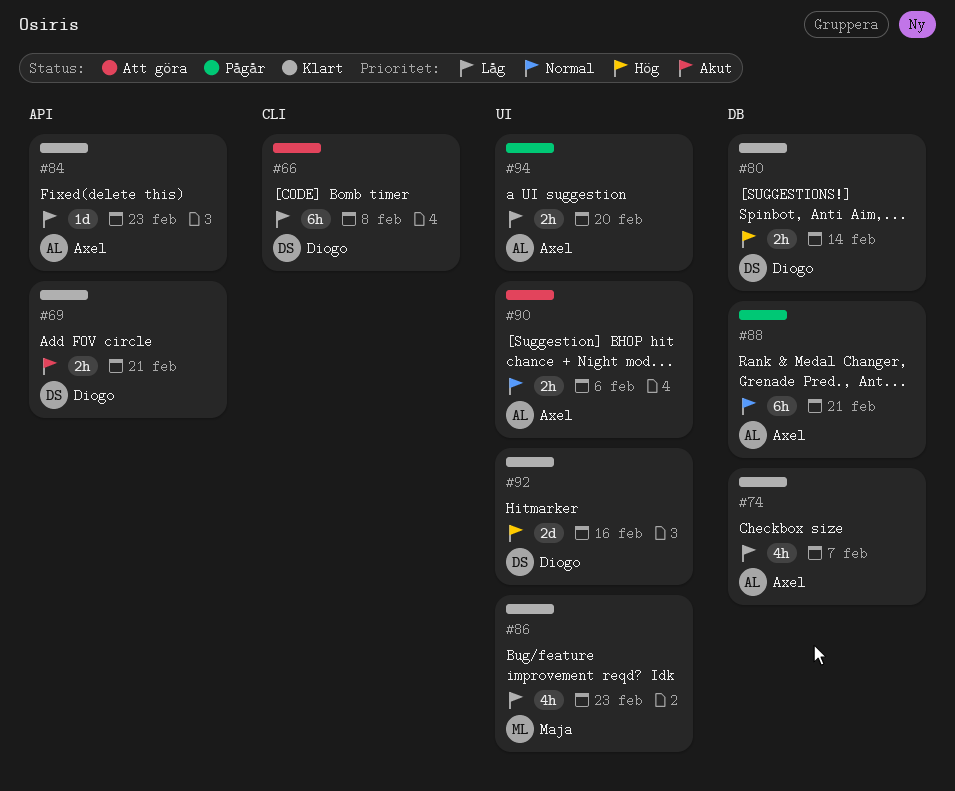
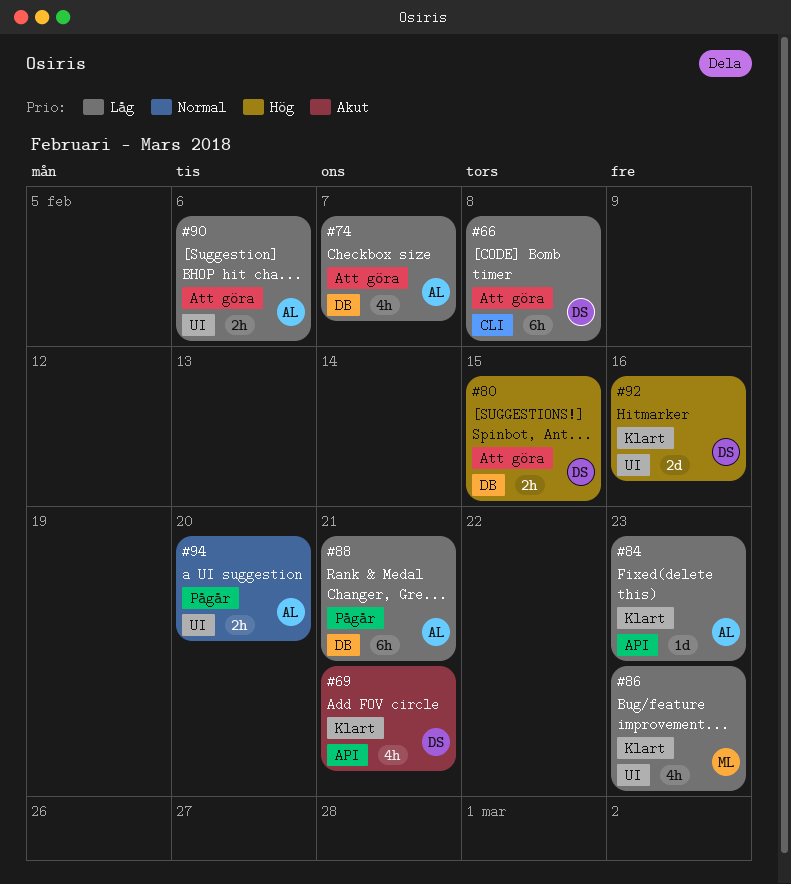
#69, estimate: 2h -> 4h
#74, status: Klart -> Att göra
#80, status: Klart -> Att göra
#80, due: Feb 14 -> Feb 15
#88, priority: Normal -> Låg
#90, priority: Normal -> Låg
#94, priority: Låg -> Normal

